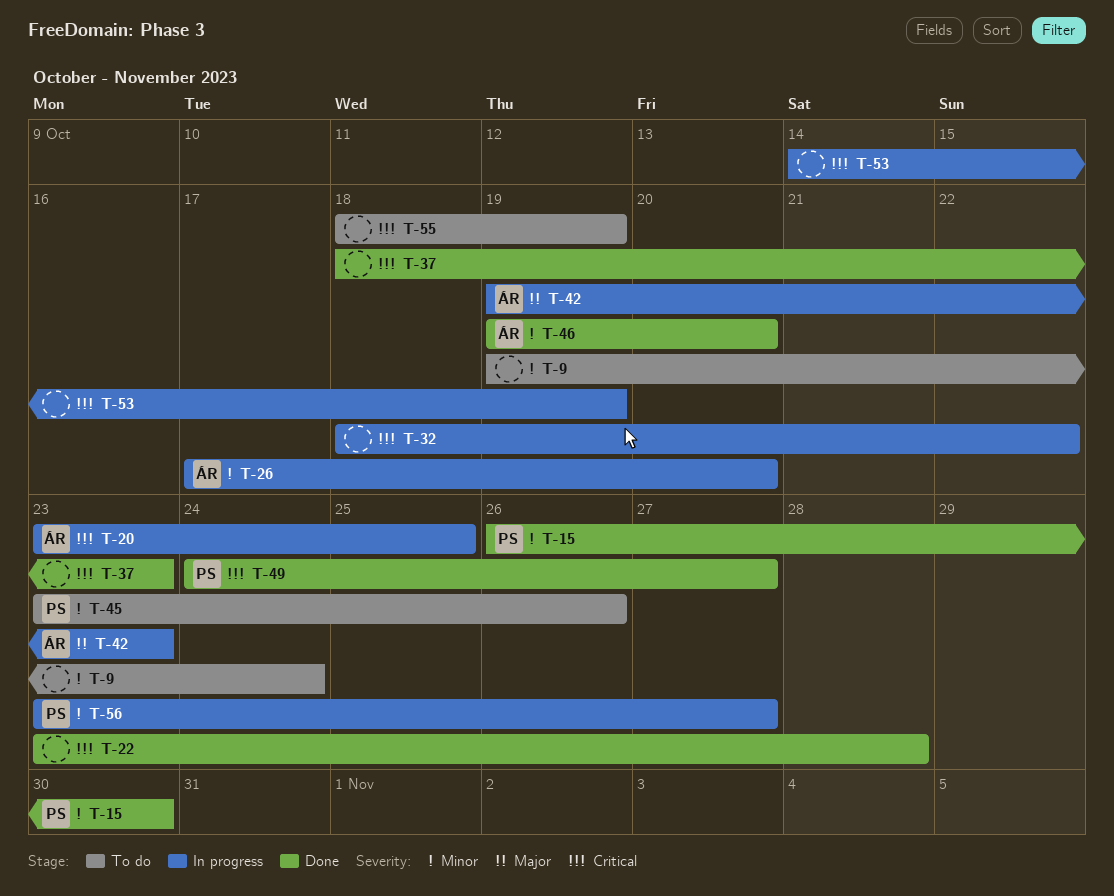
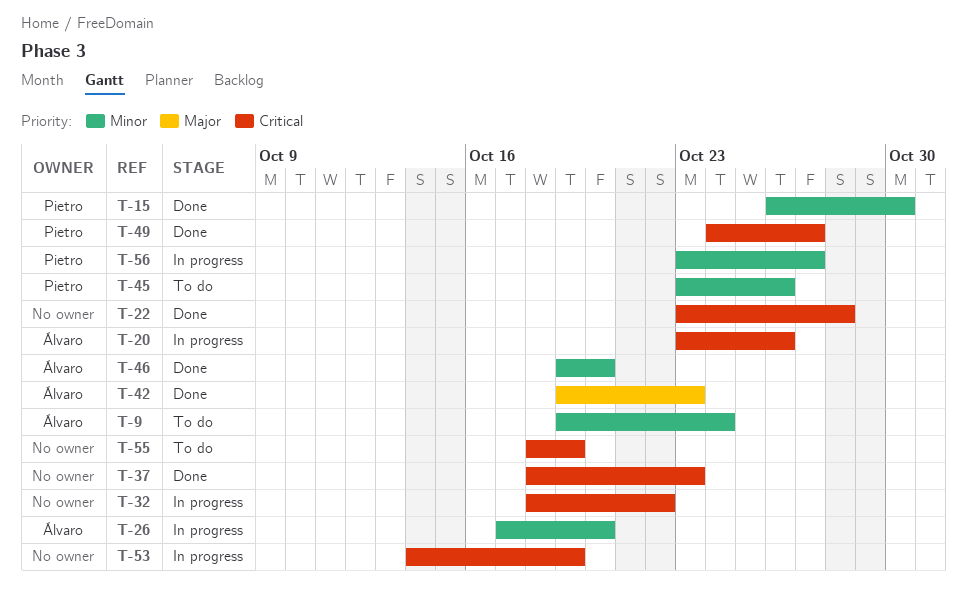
T-9, owner: none -> Álvaro
T-20, due: Oct 25 -> Oct 26
T-42, status: In progress -> Done

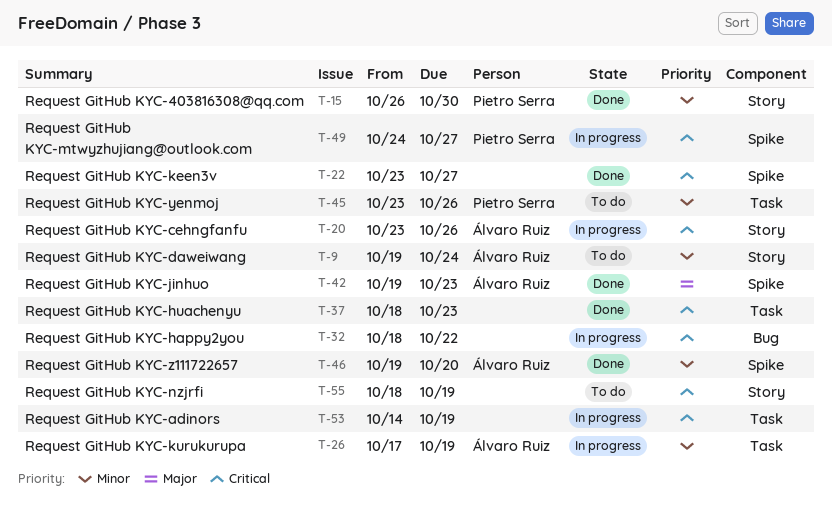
T-22, due: Oct 28 -> Oct 27
T-26, due: Oct 20 -> Oct 19
T-49, status: Done -> In progress
T-56: present -> none

